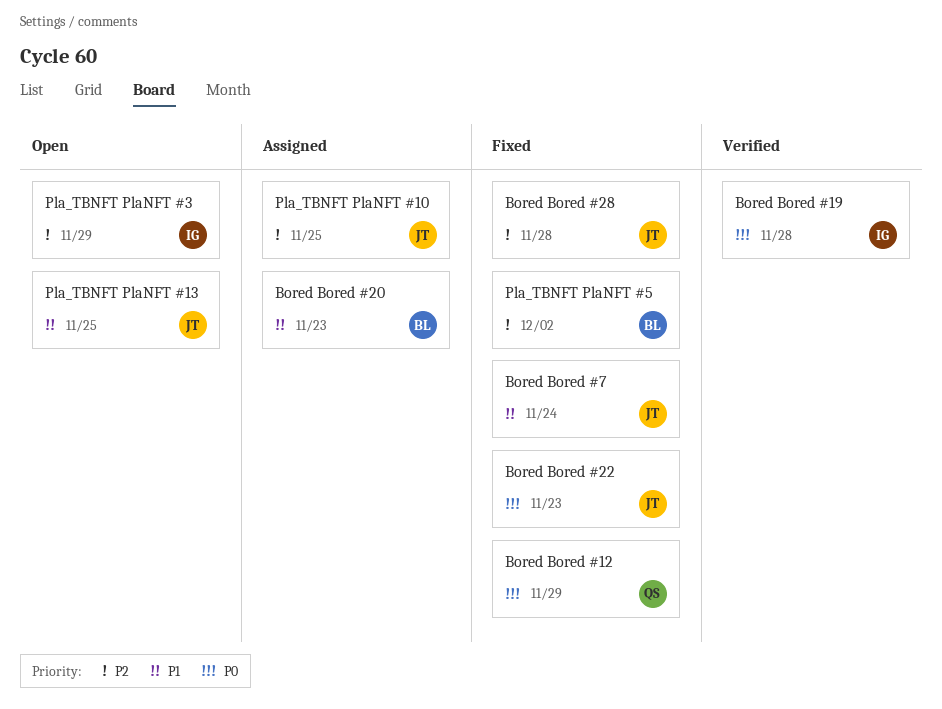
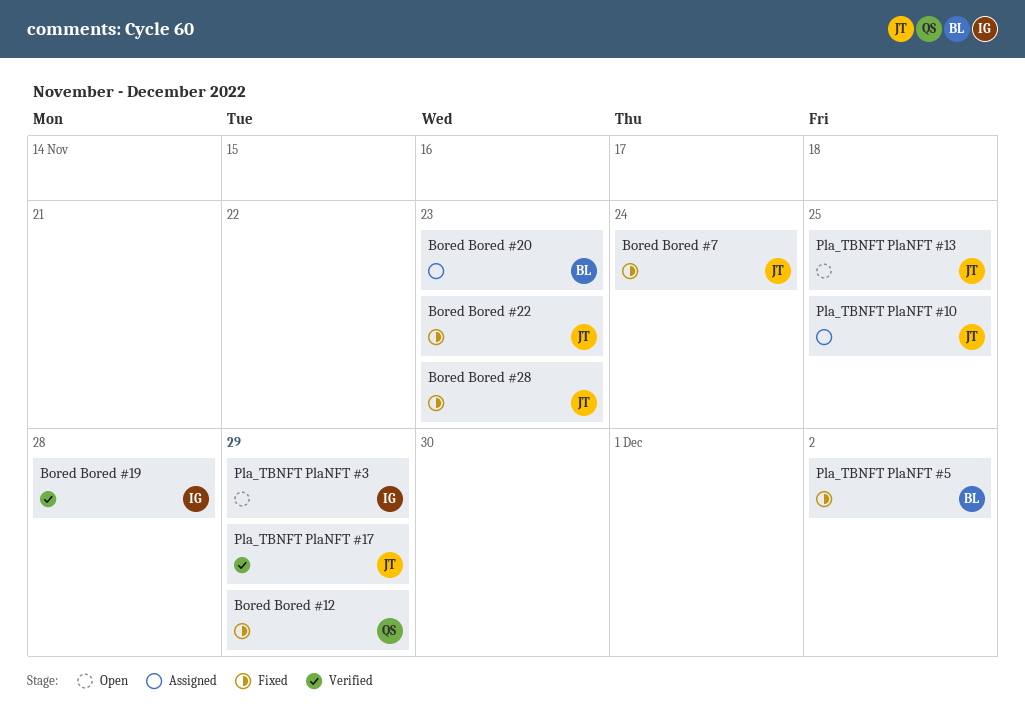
Bored Bored #28, due: Nov 28 -> Nov 23
Pla_TBNFT PlaNFT #17: none -> present

